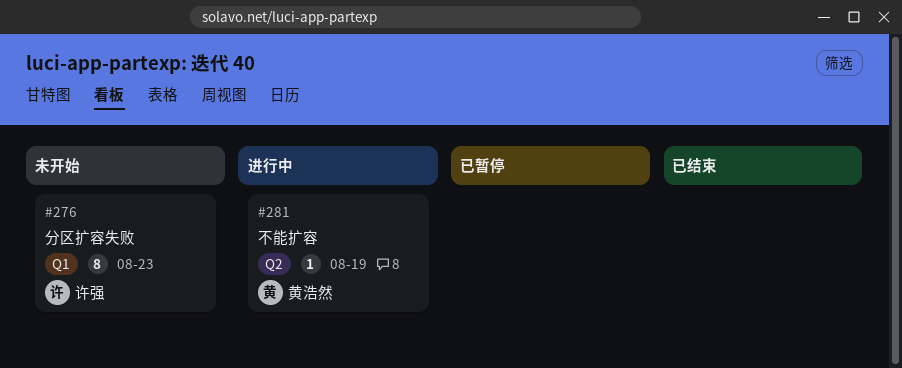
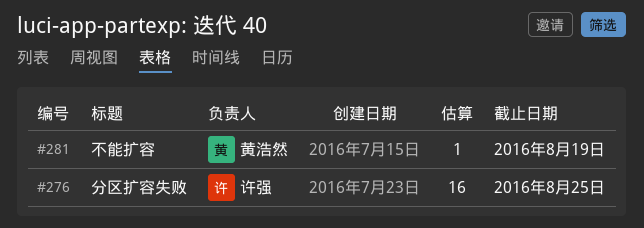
#276, estimate: 8 -> 16
#276, due: Aug 23 -> Aug 25

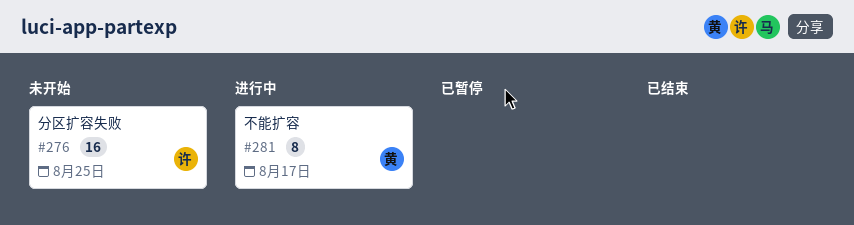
#281, estimate: 1 -> 8
#281, due: Aug 19 -> Aug 17

